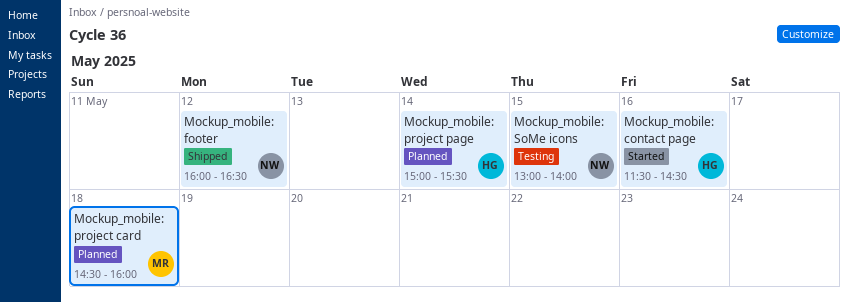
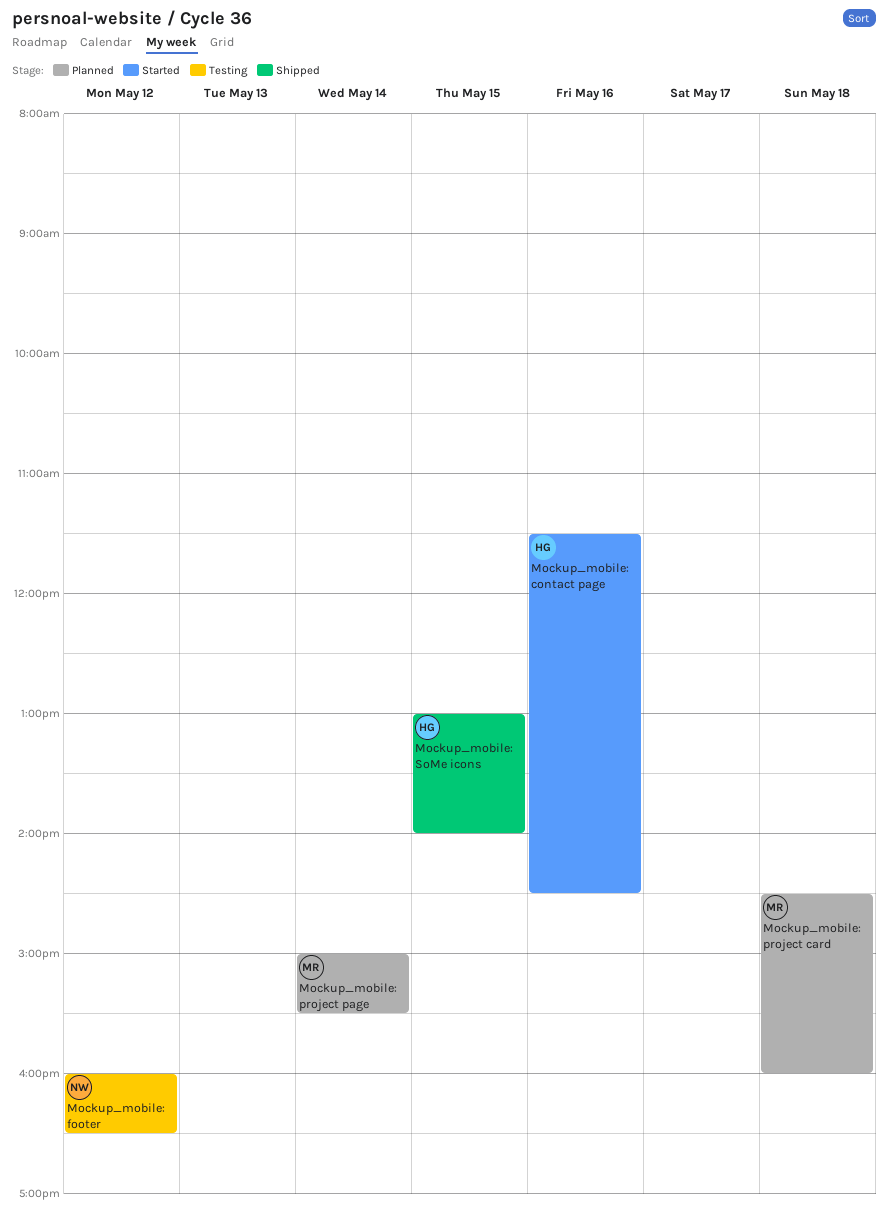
Mockup_mobile: footer, status: Shipped -> Testing
Mockup_mobile: project page, owner: HG -> MR
Mockup_mobile: SoMe icons, status: Testing -> Shipped
Mockup_mobile: SoMe icons, owner: NW -> HG

